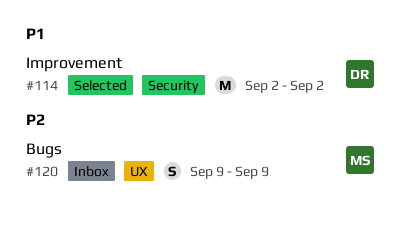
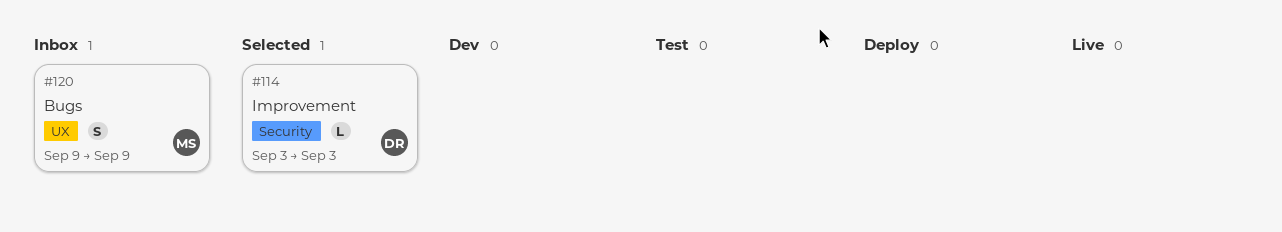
#114, estimate: M -> L
#114, start: Sep 2 -> Sep 3
#114, due: Sep 2 -> Sep 3

